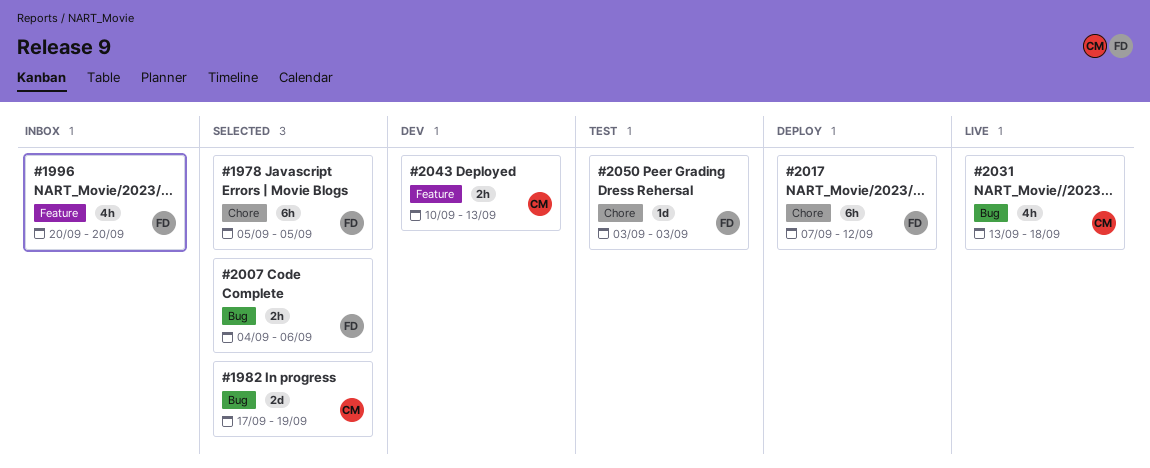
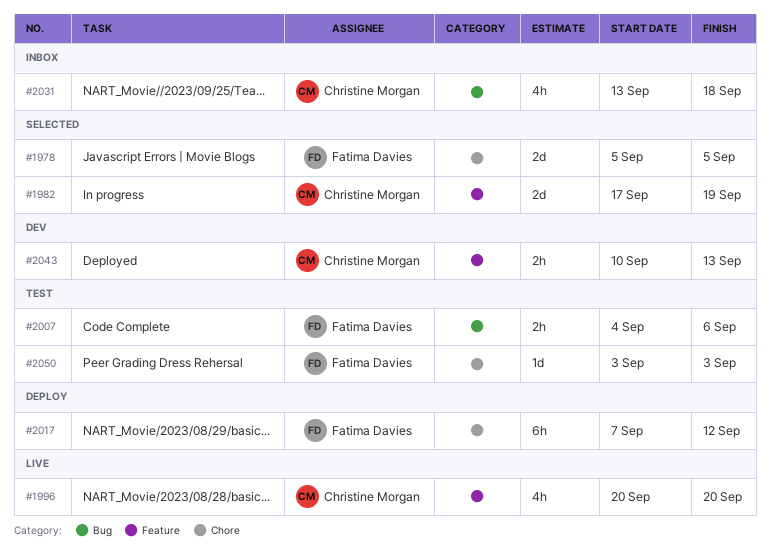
#1978, estimate: 6h -> 2d
#1982, label: Bug -> Feature
#1996, status: Inbox -> Live
#1996, owner: Fatima Davies -> Christine Morgan
#2007, status: Selected -> Test
#2031, status: Live -> Inbox

